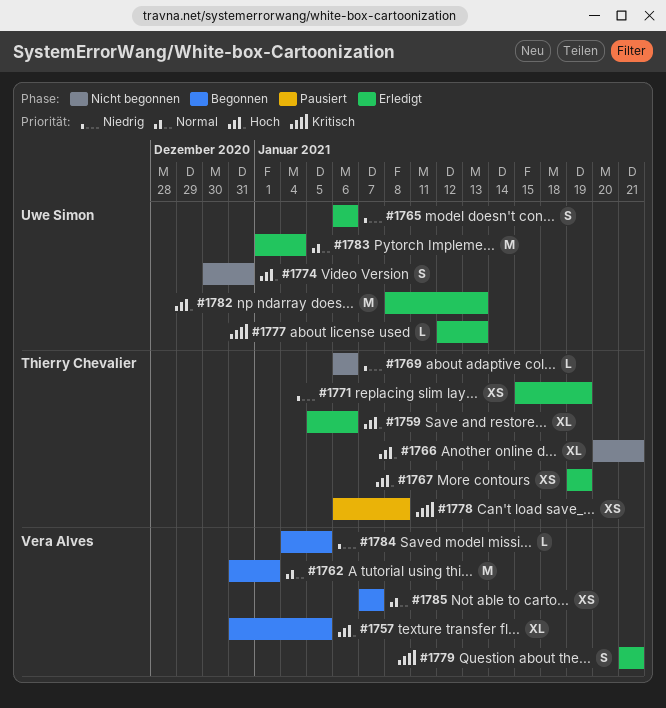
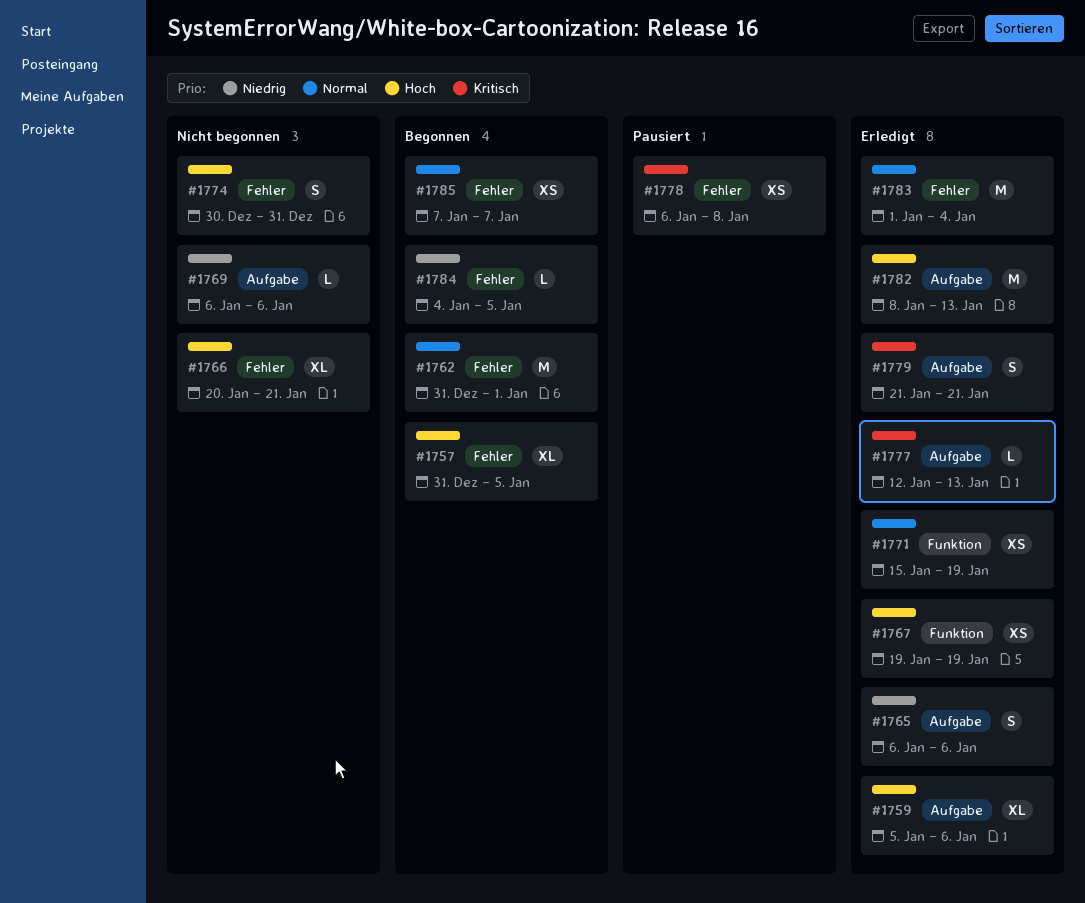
#1771, priority: Niedrig -> Normal

